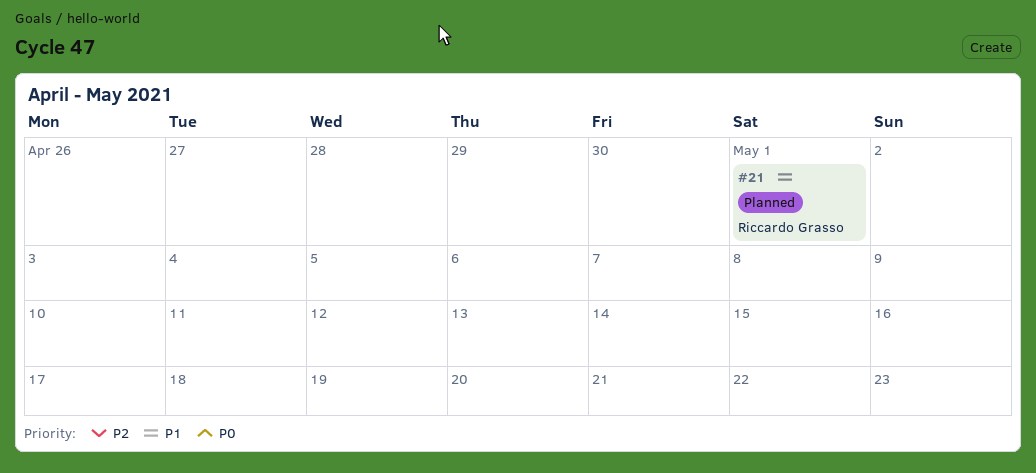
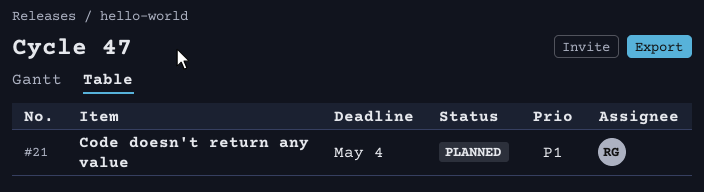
#21, due: May 1 -> May 4

